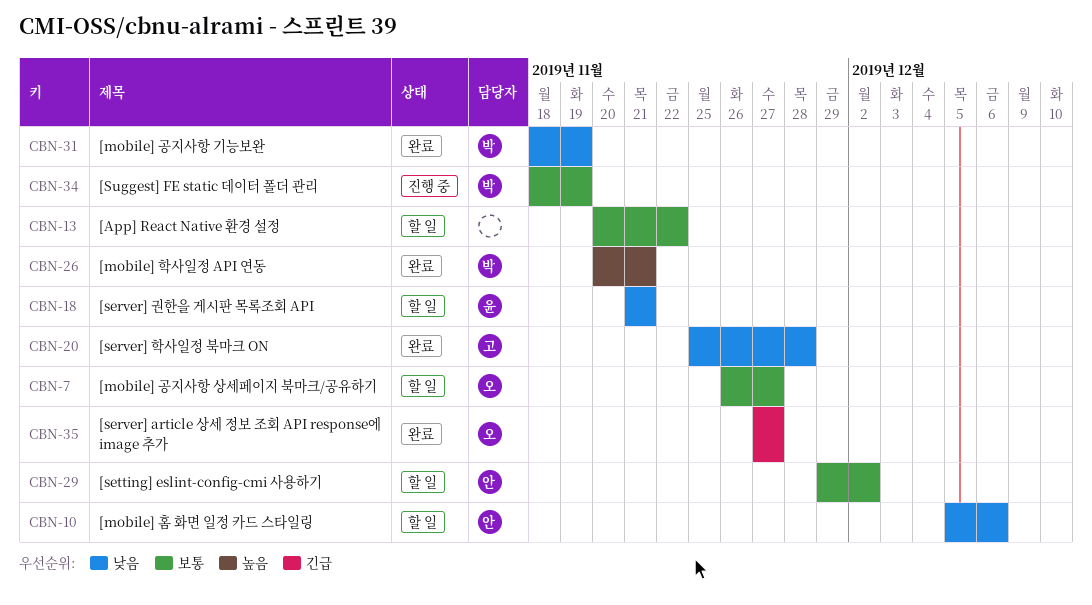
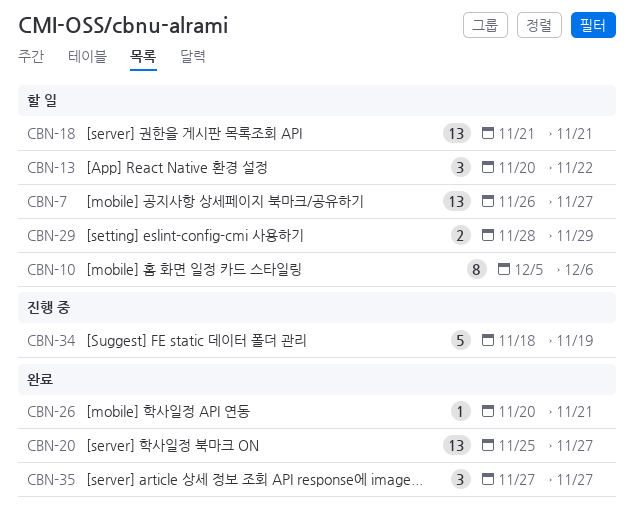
CBN-20, due: Nov 28 -> Nov 27
CBN-29, start: Nov 29 -> Nov 28
CBN-29, due: Dec 2 -> Nov 29
CBN-31: present -> none

